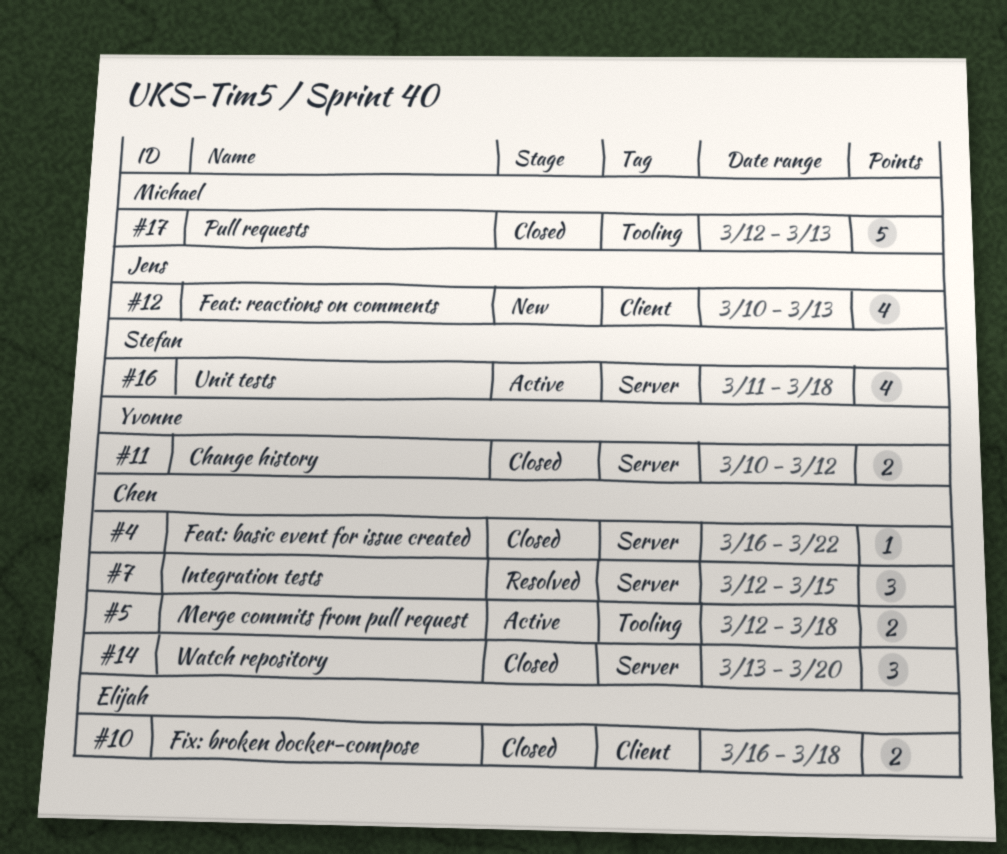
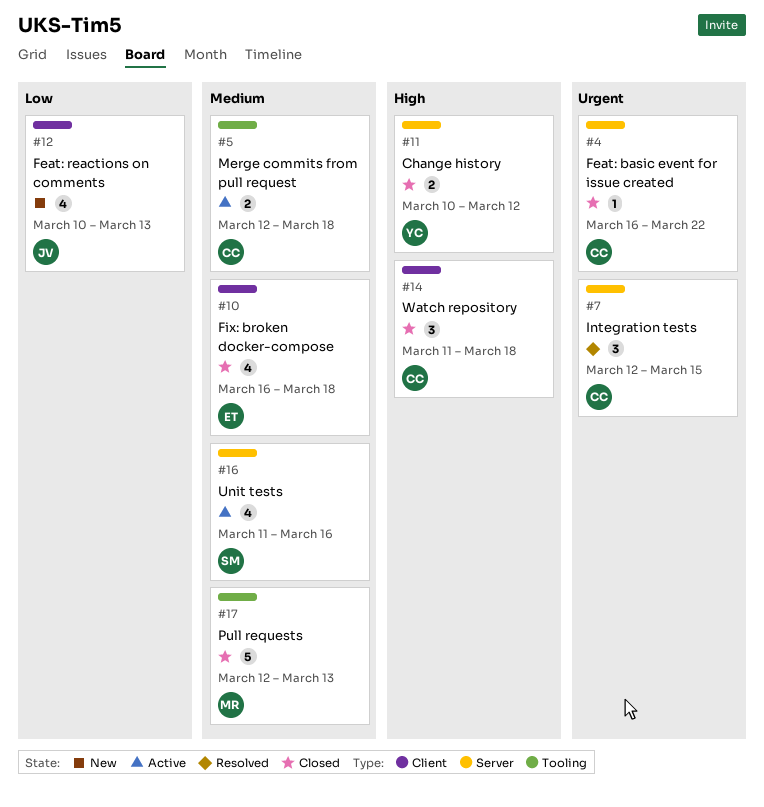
#10, estimate: 2 -> 4
#14, label: Server -> Client
#14, start: Mar 13 -> Mar 11
#14, due: Mar 20 -> Mar 18
#16, due: Mar 18 -> Mar 16

